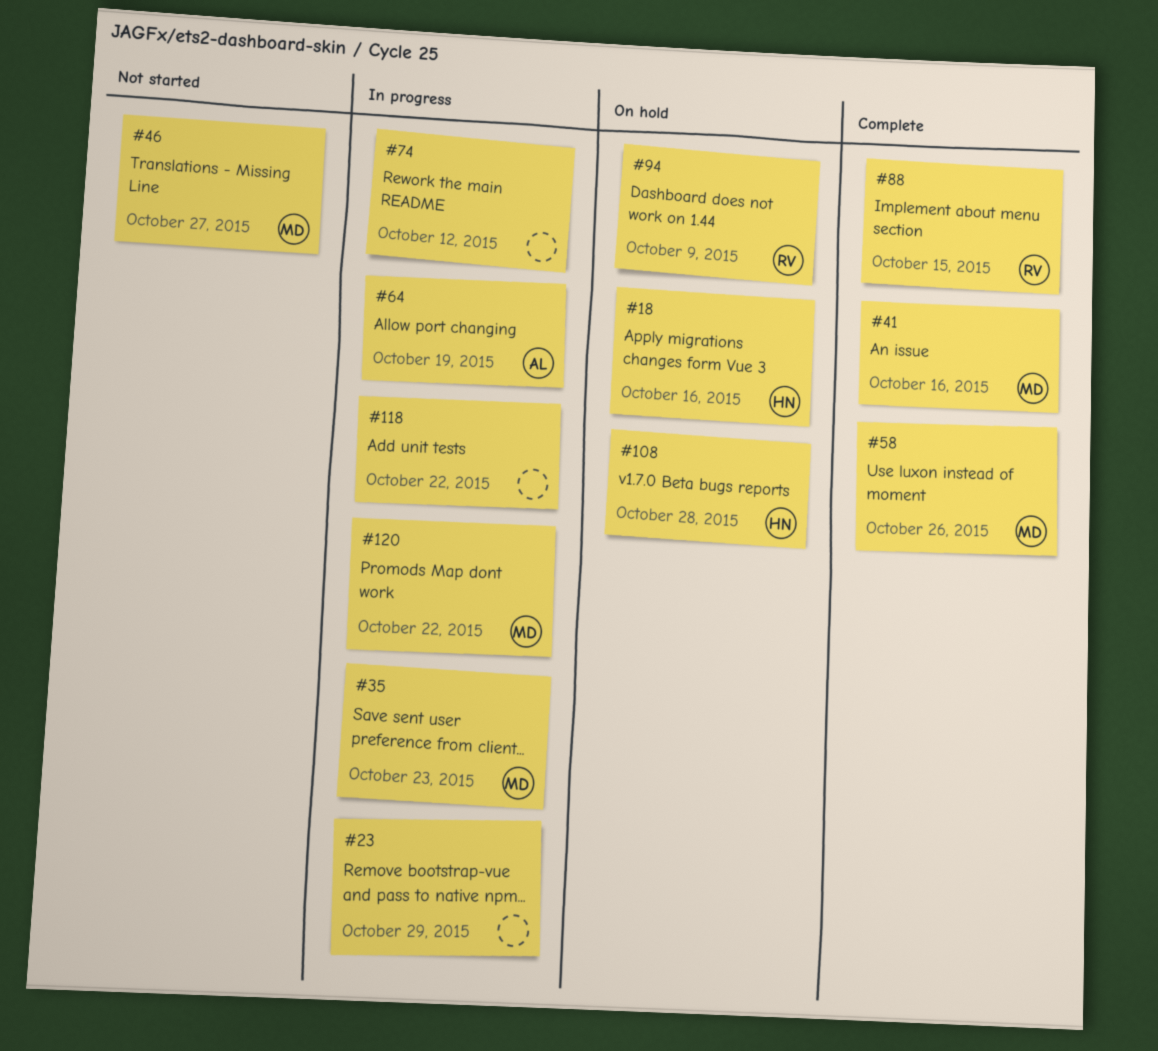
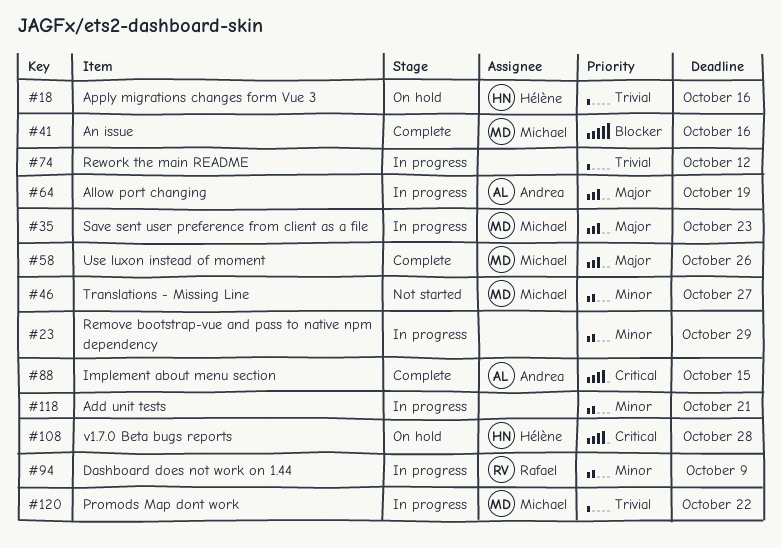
#88, owner: Rafael -> Andrea
#94, status: On hold -> In progress
#118, due: Oct 22 -> Oct 21

